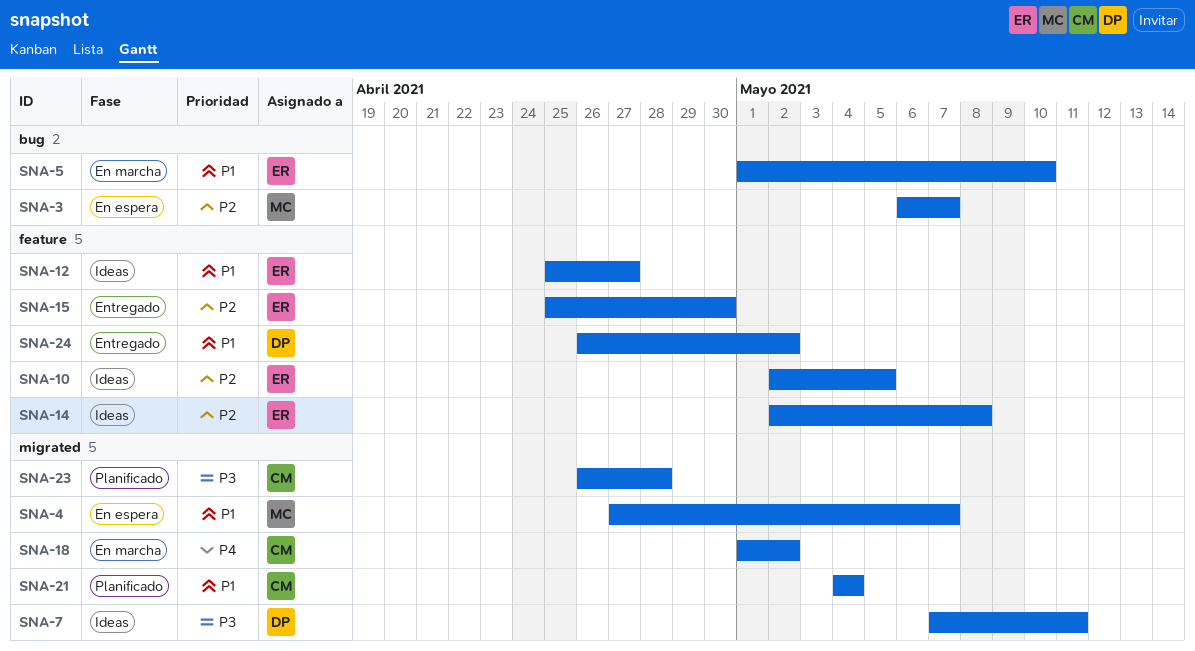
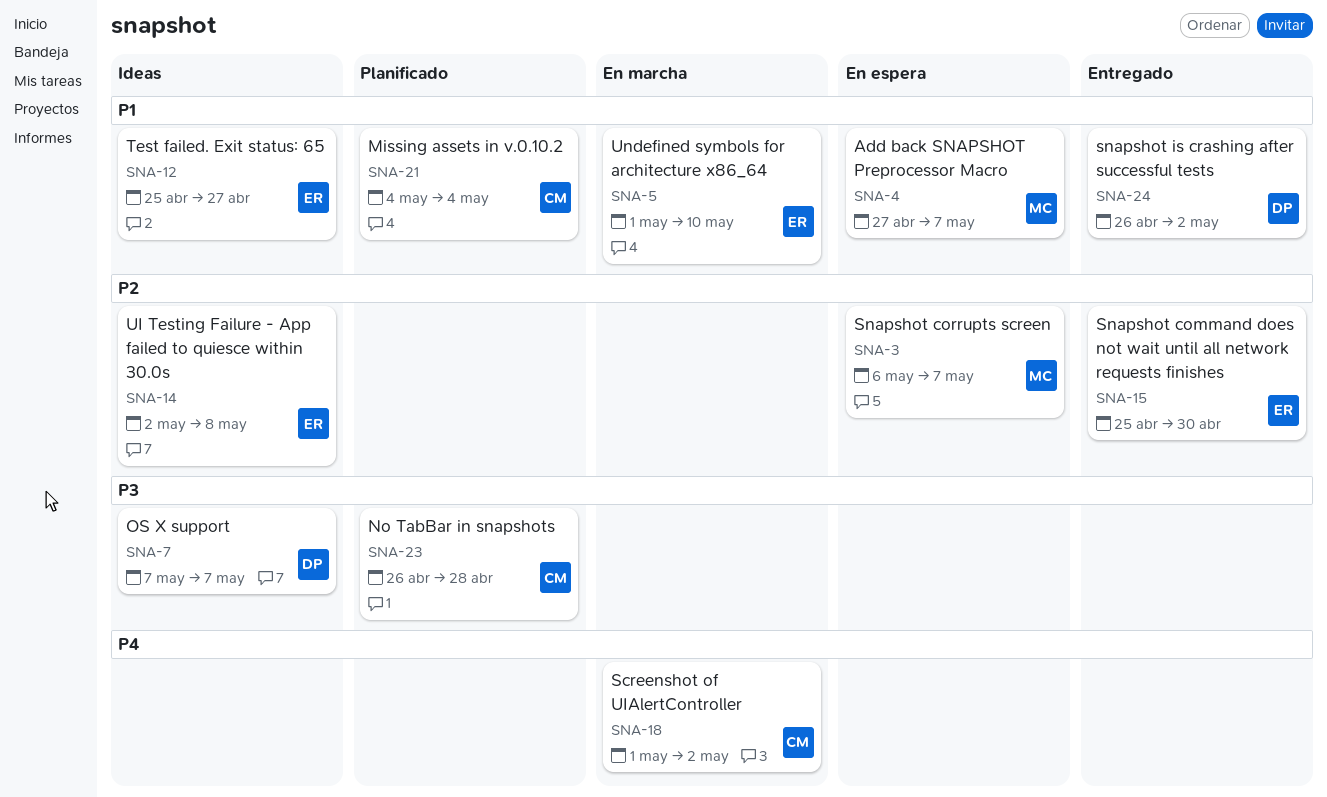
SNA-7, due: May 11 -> May 7
SNA-10: present -> none

